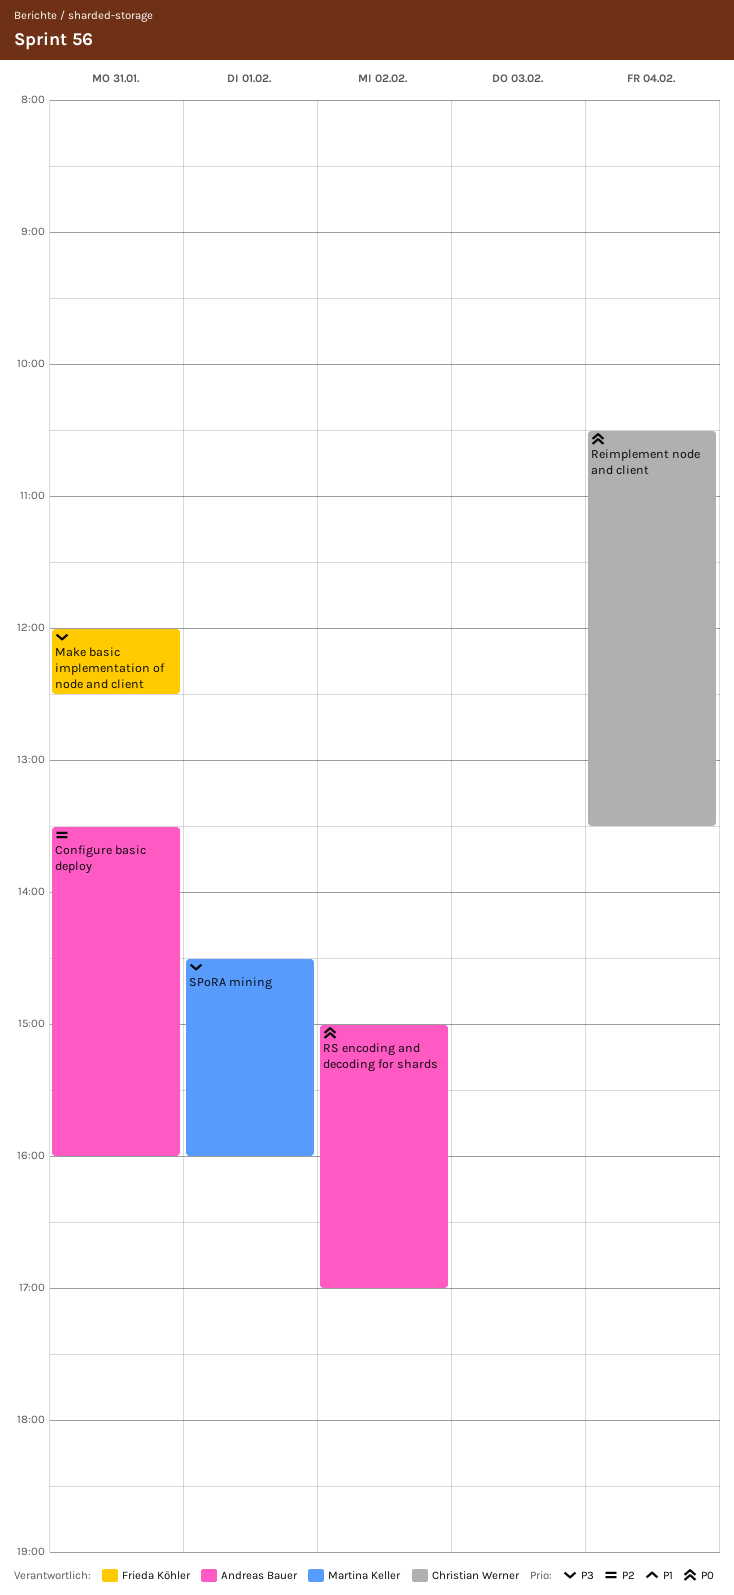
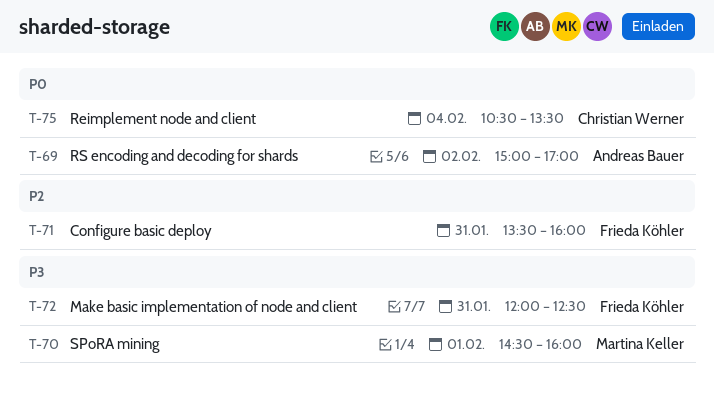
Configure basic deploy, owner: Andreas Bauer -> Frieda Köhler

